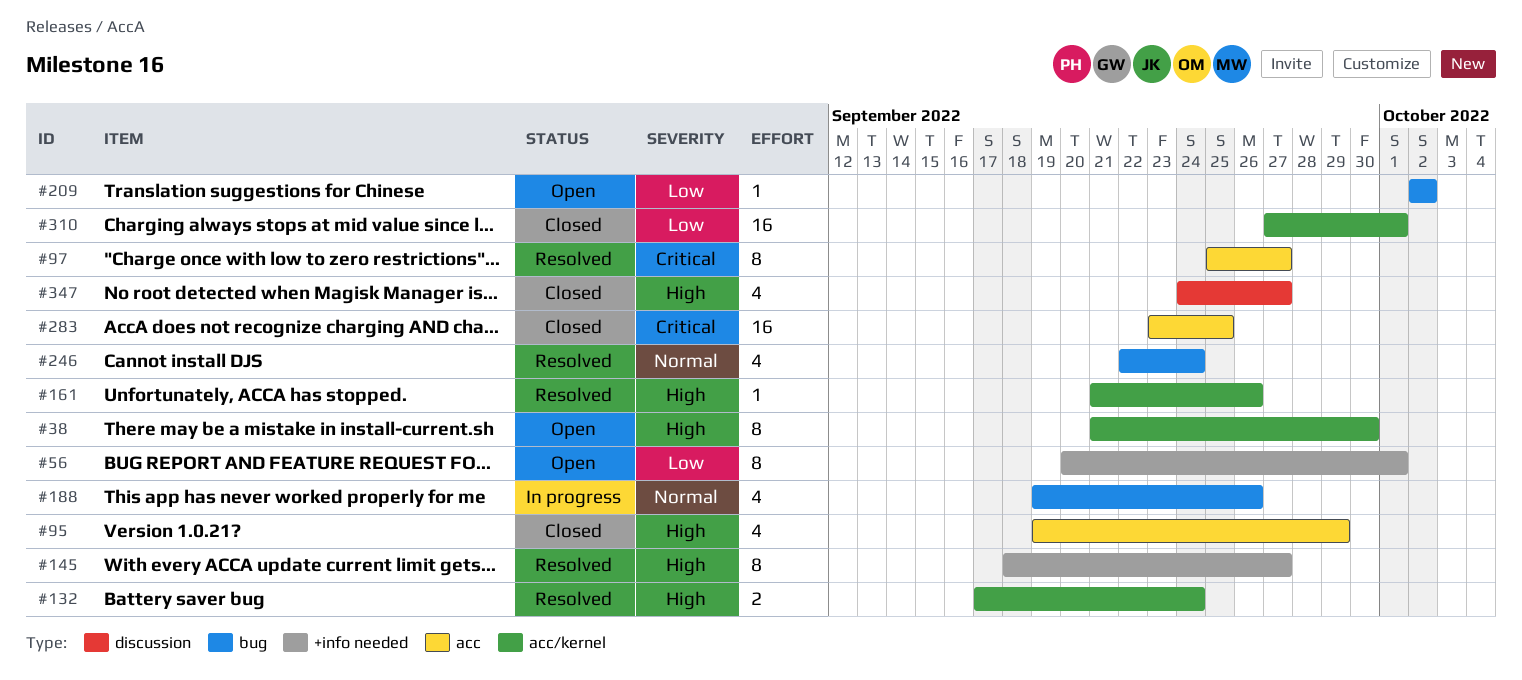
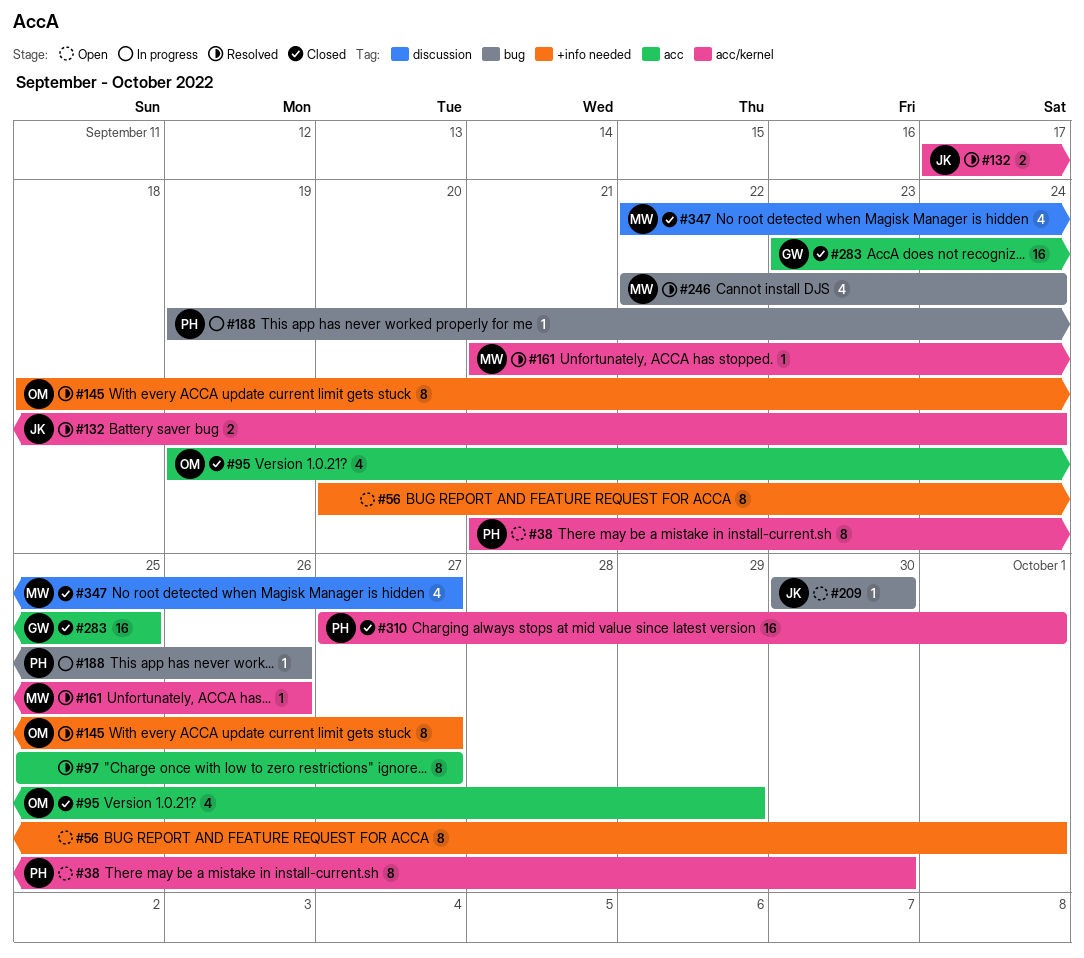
#188, estimate: 4 -> 1
#209, start: Oct 2 -> Sep 30
#209, due: Oct 2 -> Sep 30
#347, start: Sep 24 -> Sep 22

